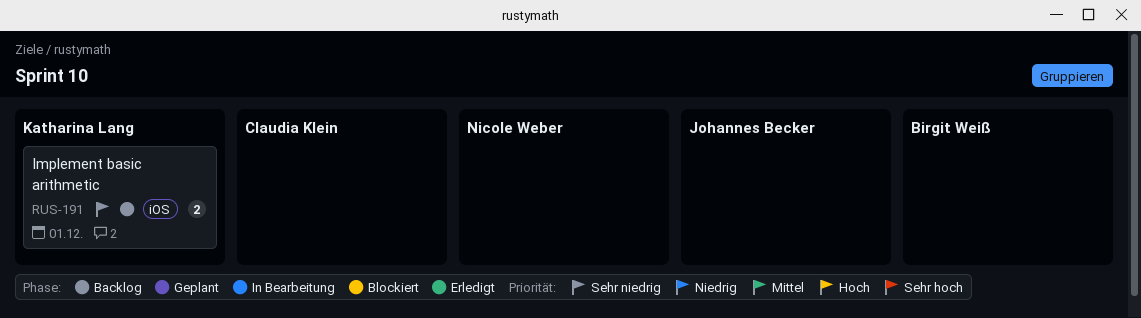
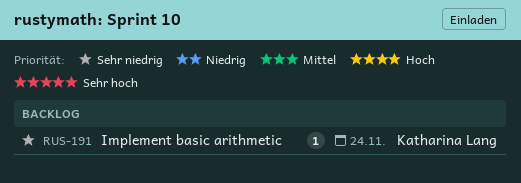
RUS-191, estimate: 2 -> 1
RUS-191, due: Dec 1 -> Nov 24

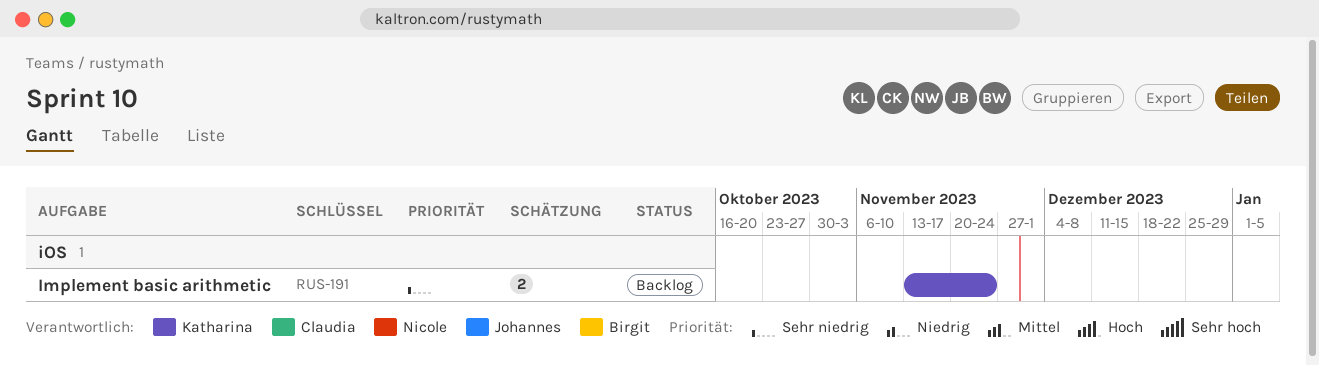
RUS-191, estimate: 1 -> 2

